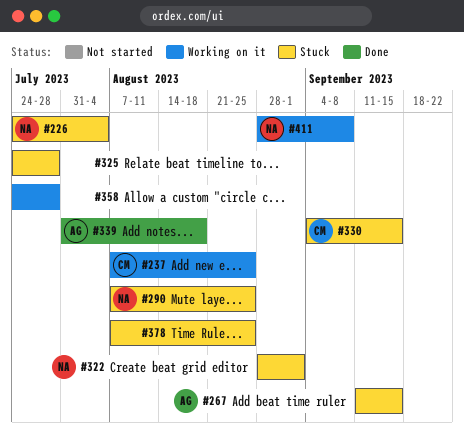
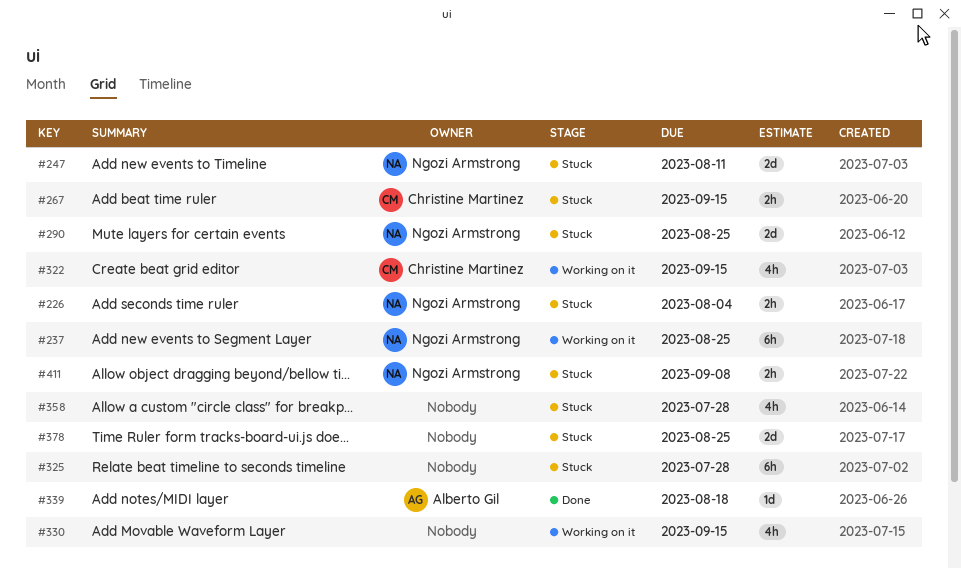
#237, owner: Christine Martinez -> Ngozi Armstrong
#247: none -> present
#267, owner: Alberto Gil -> Christine Martinez
#322, status: Stuck -> Working on it
#322, owner: Ngozi Armstrong -> Christine Martinez
#322, due: Sep 1 -> Sep 15
#330, status: Stuck -> Working on it
#330, owner: Christine Martinez -> none
#358, status: Working on it -> Stuck
#411, status: Working on it -> Stuck

